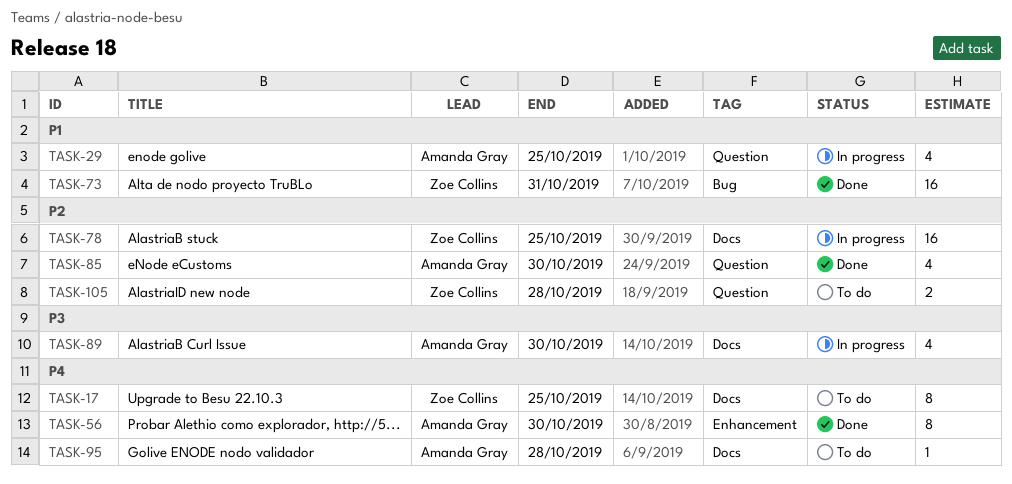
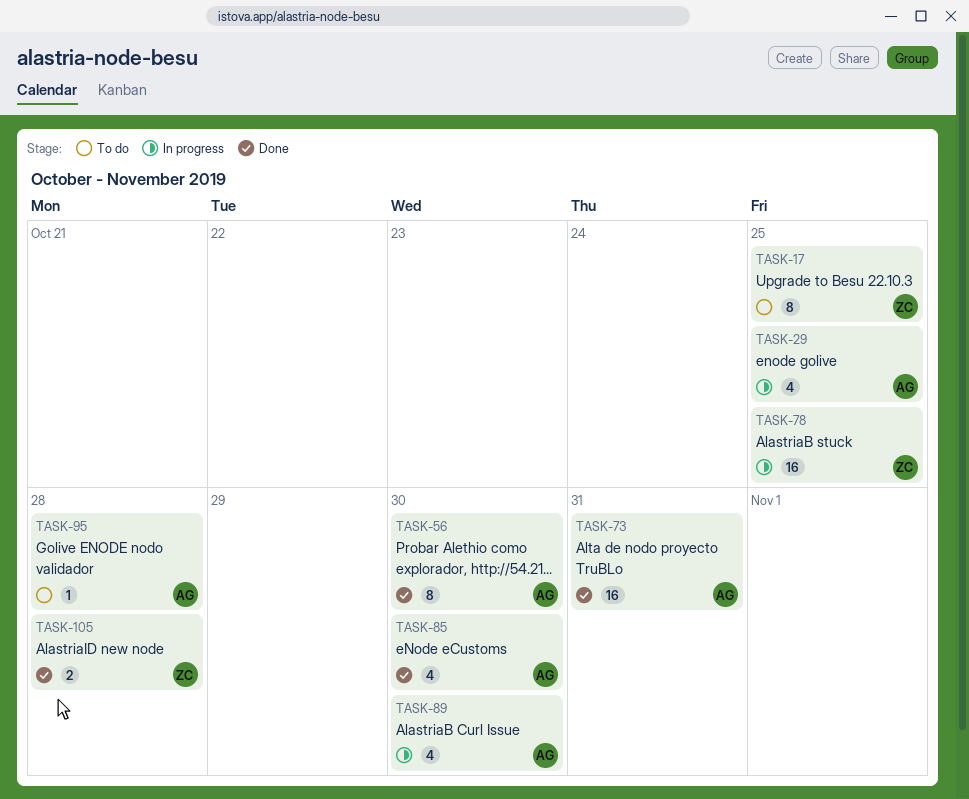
TASK-73, owner: Zoe Collins -> Amanda Gray
TASK-105, status: To do -> Done

